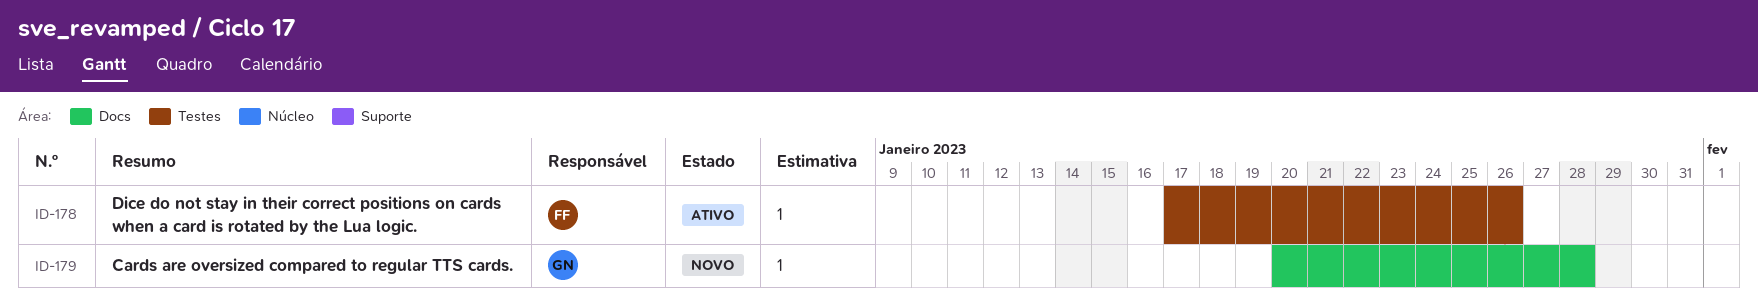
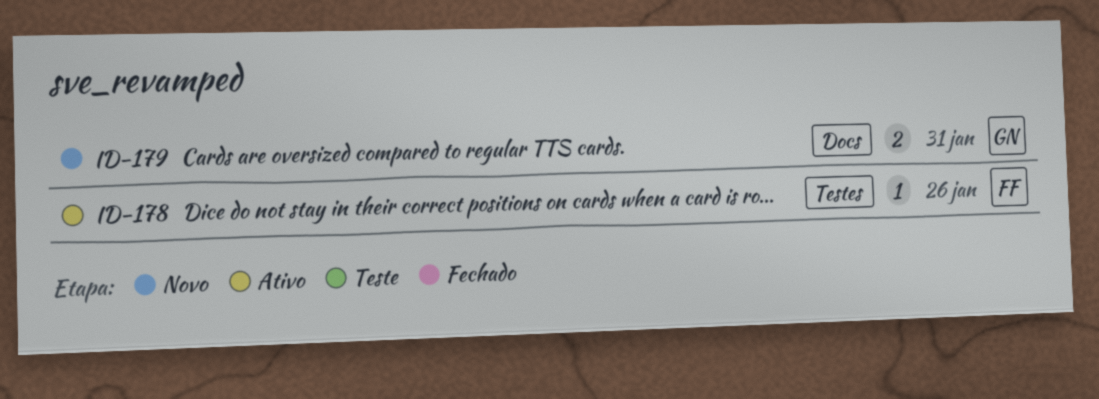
ID-179, estimate: 1 -> 2
ID-179, due: Jan 28 -> Jan 31

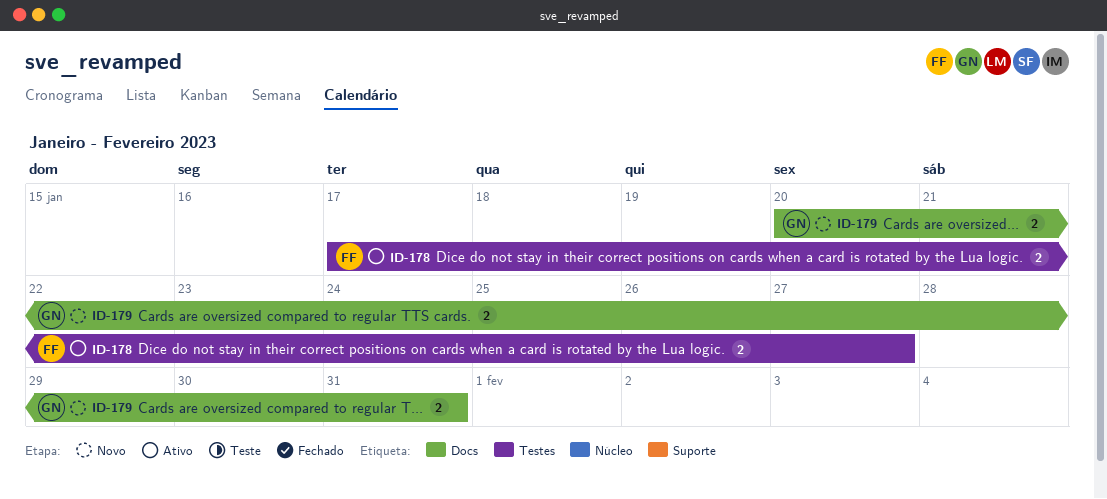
ID-178, estimate: 1 -> 2
ID-178, due: Jan 26 -> Jan 27

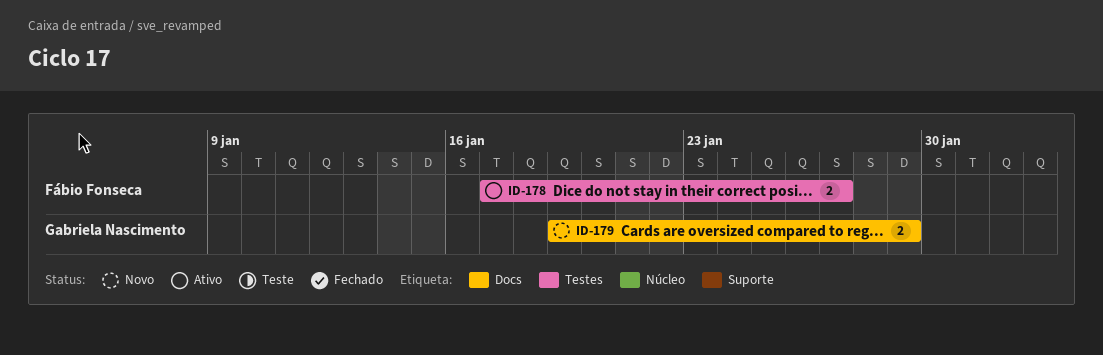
ID-179, start: Jan 20 -> Jan 19
ID-179, due: Jan 31 -> Jan 29

